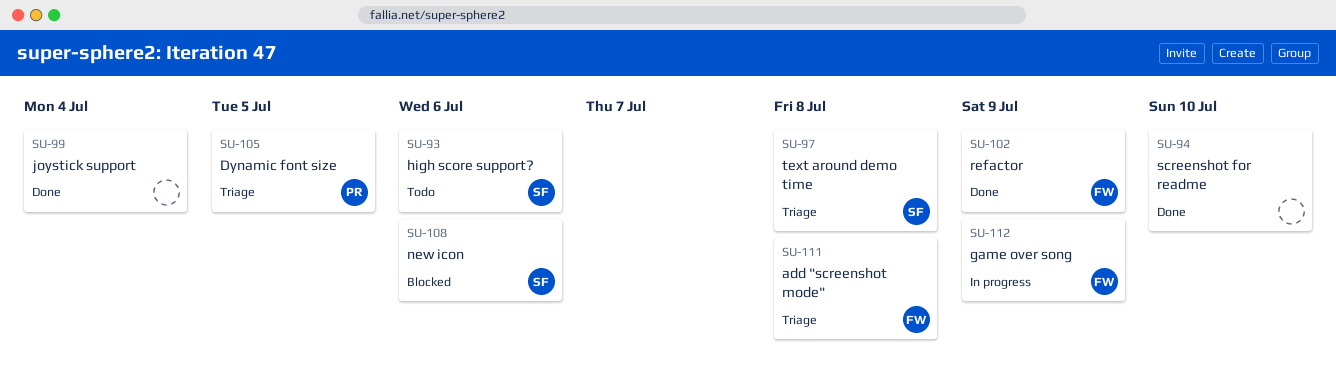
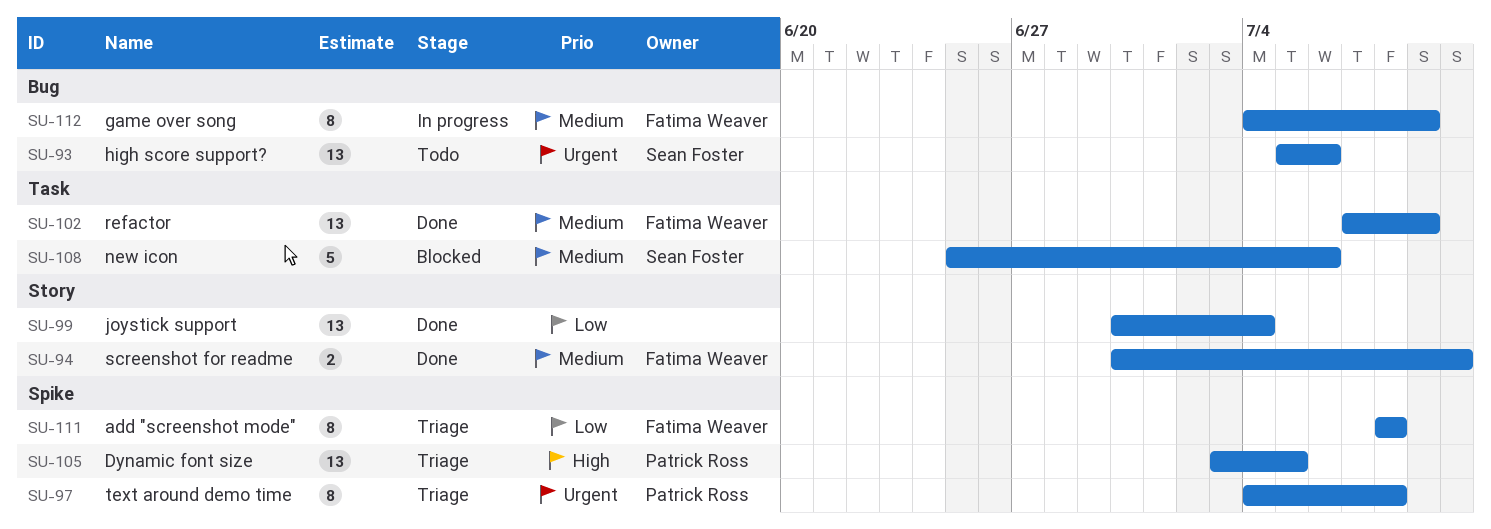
SU-94, owner: none -> Fatima Weaver
SU-97, owner: Sean Foster -> Patrick Ross

